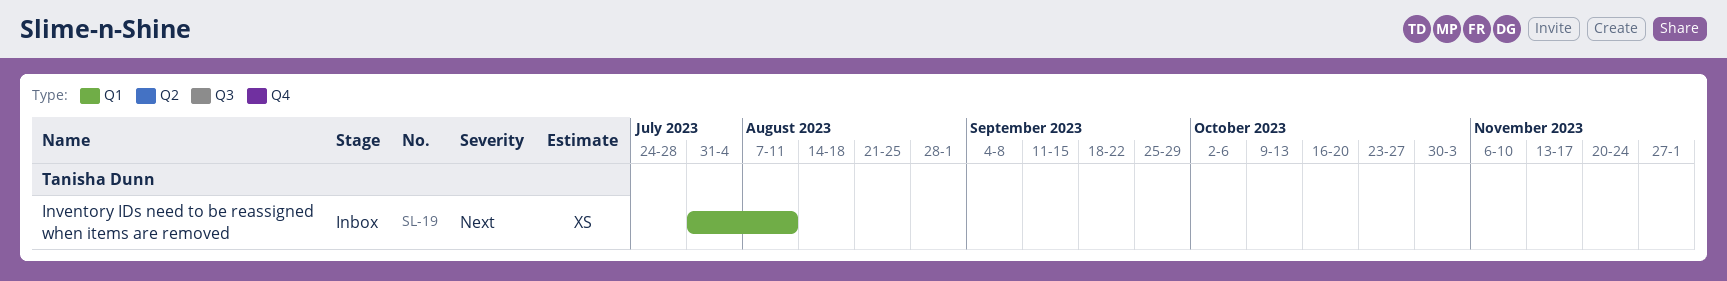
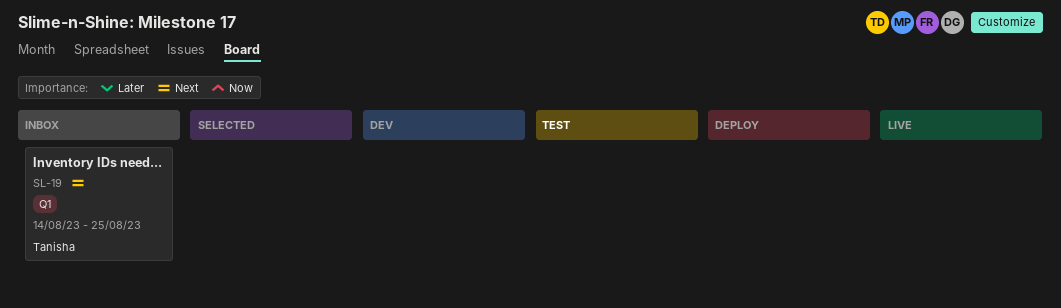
SL-19, start: Jul 31 -> Aug 14
SL-19, due: Aug 11 -> Aug 25

